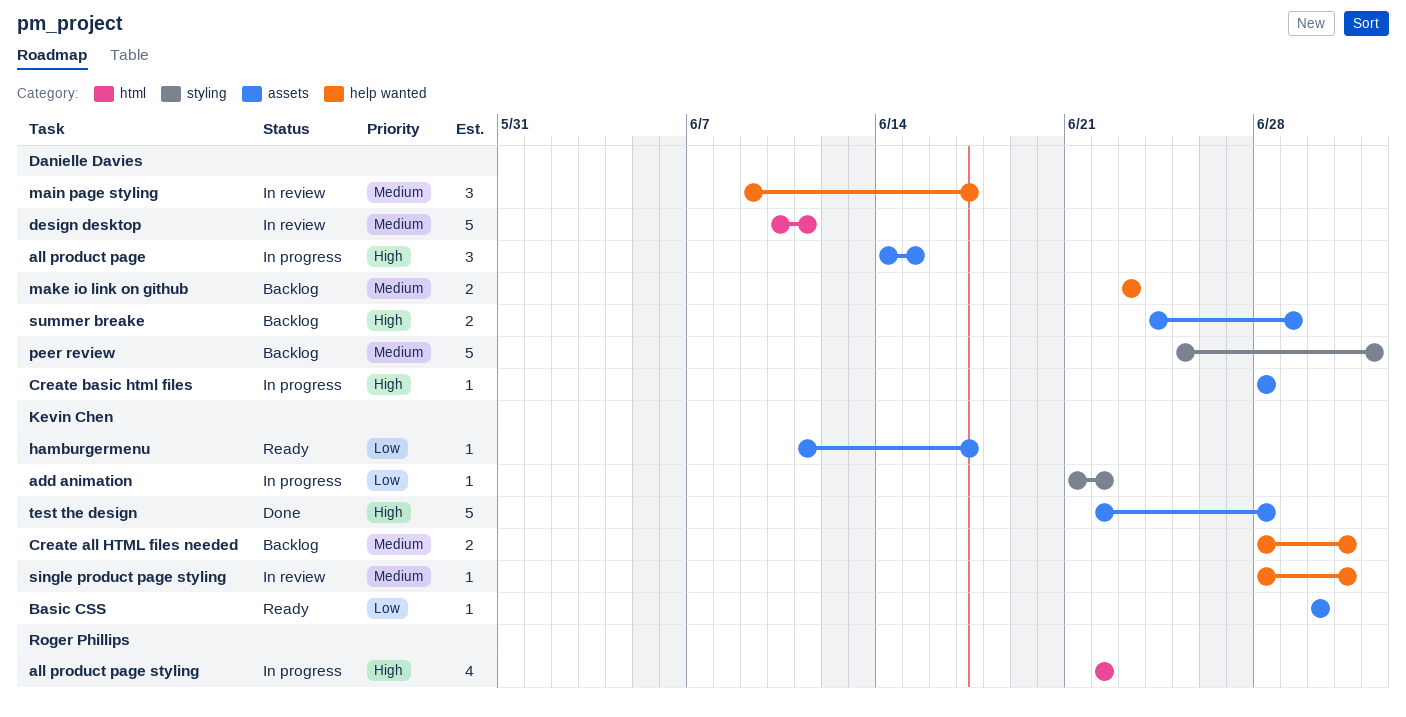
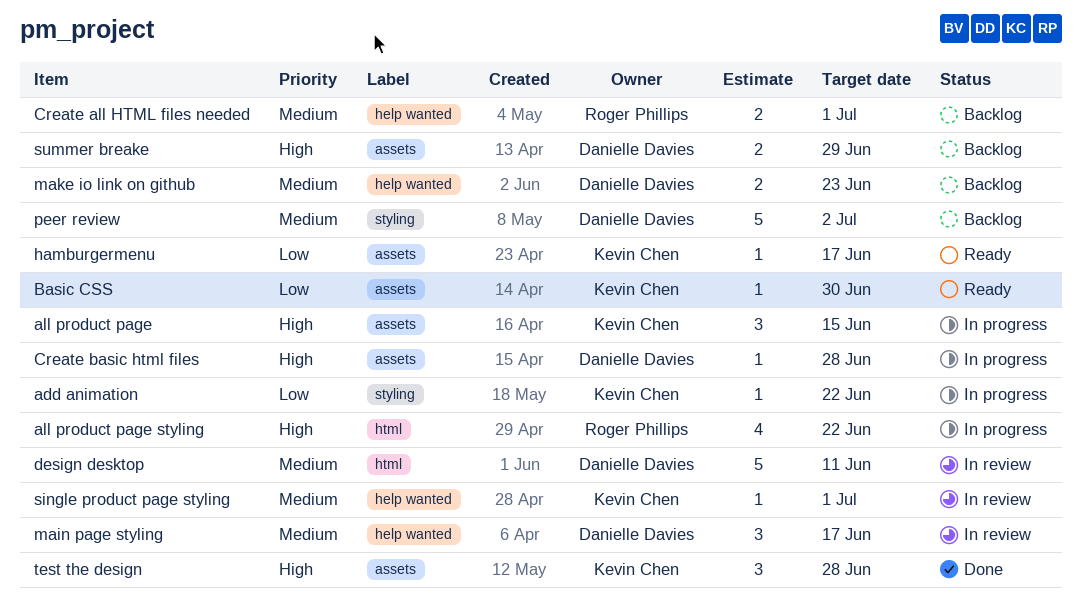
all product page, owner: Danielle Davies -> Kevin Chen
Create all HTML files needed, owner: Kevin Chen -> Roger Phillips
test the design, estimate: 5 -> 3

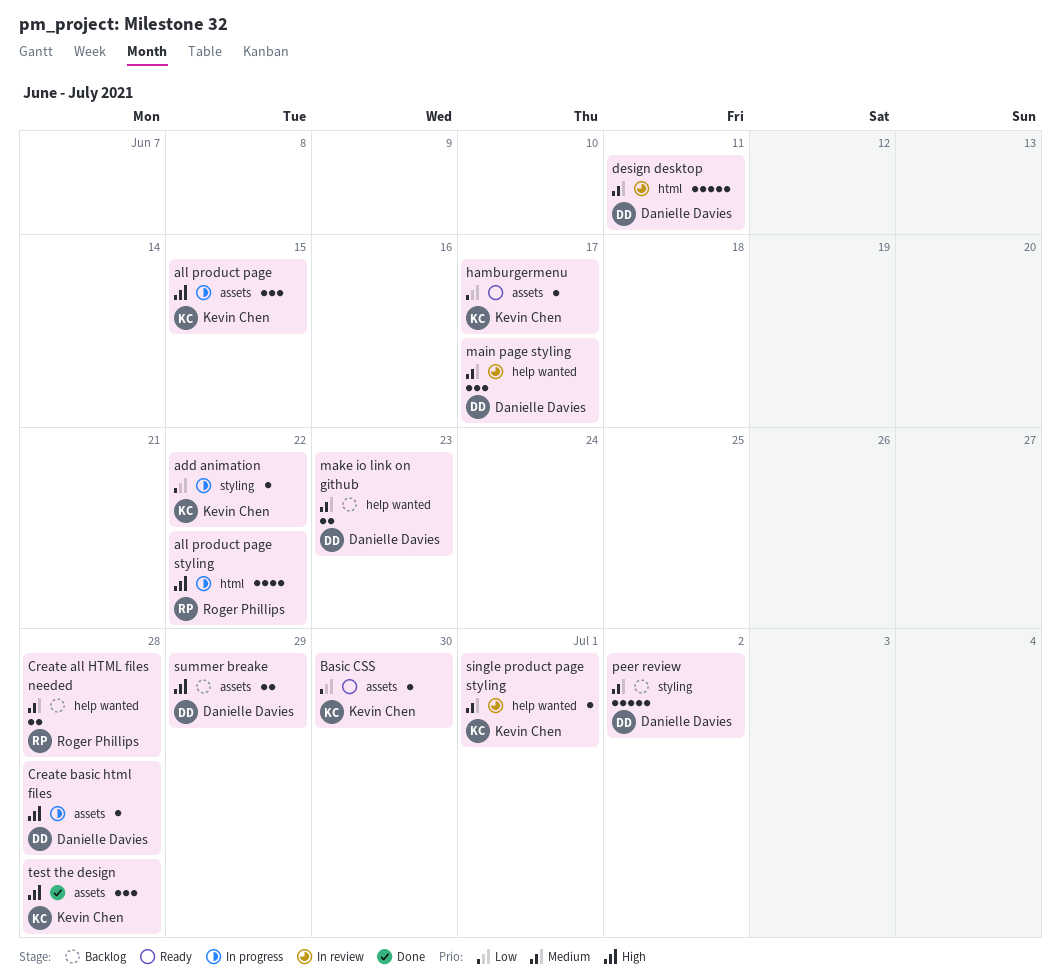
Create all HTML files needed, due: Jul 1 -> Jun 28

